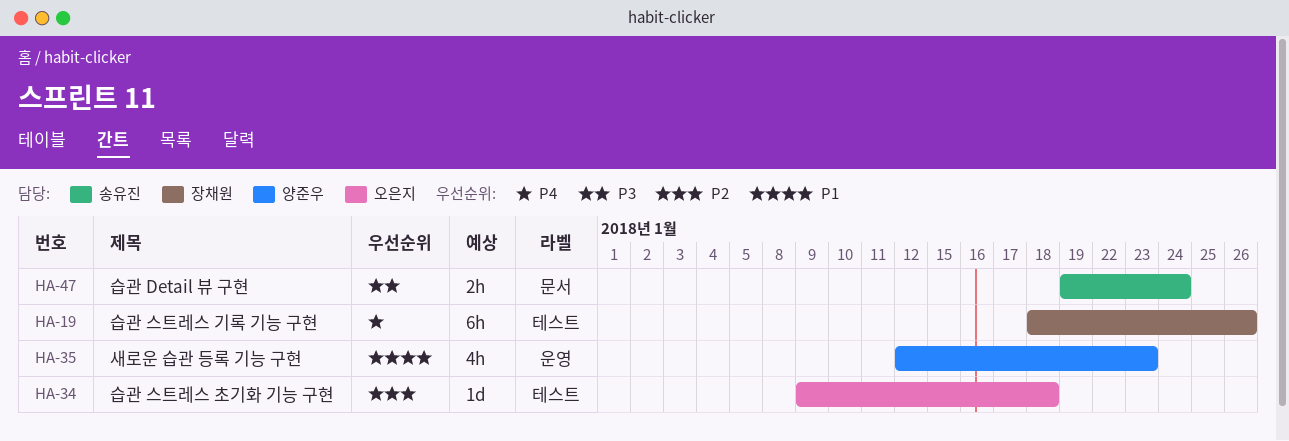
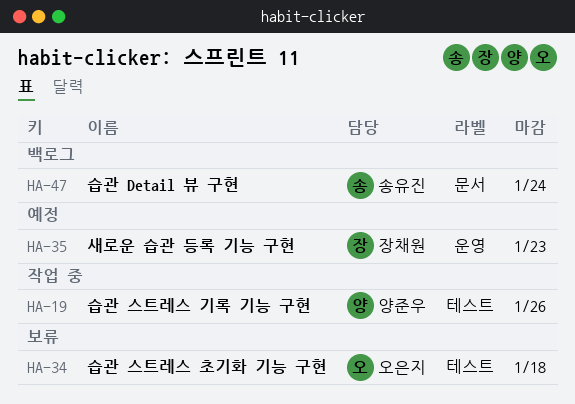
HA-19, owner: 장채원 -> 양준우
HA-35, owner: 양준우 -> 장채원

